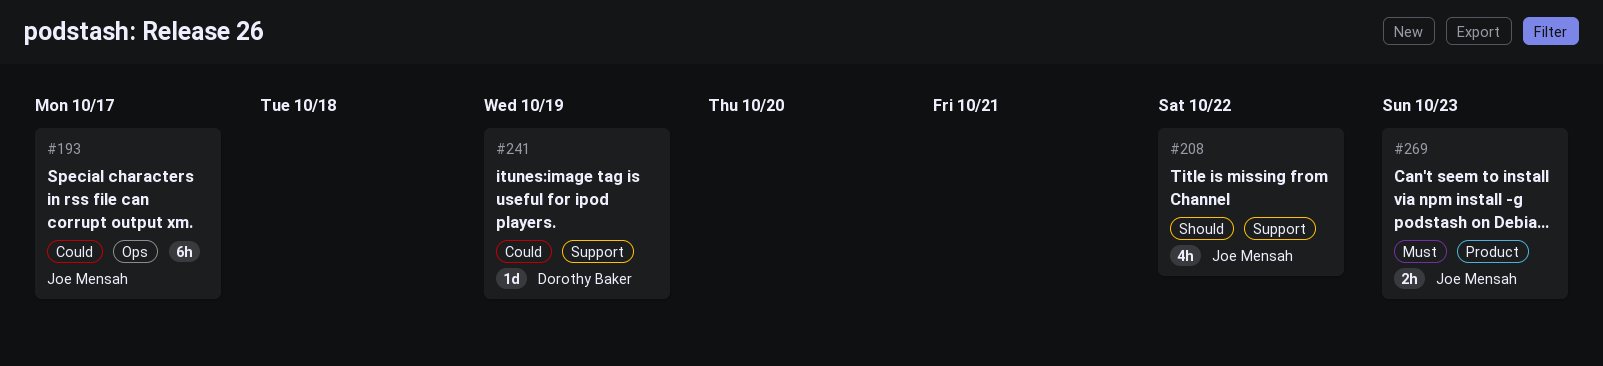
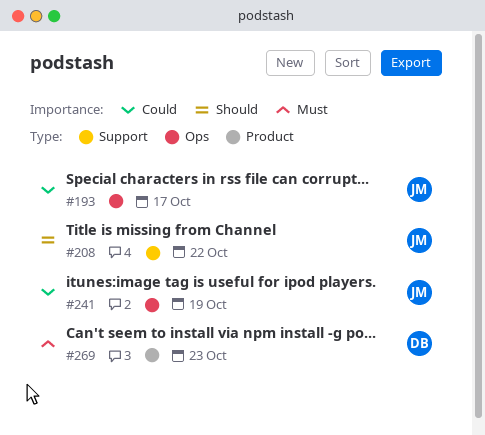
#241, owner: Dorothy Baker -> Joe Mensah
#241, label: Support -> Ops
#269, owner: Joe Mensah -> Dorothy Baker

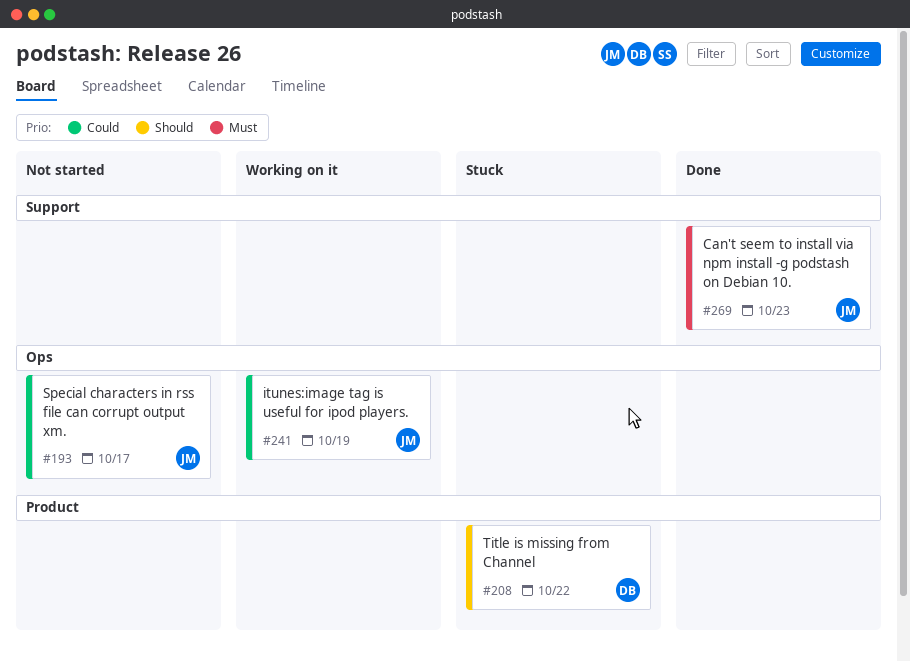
#208, owner: JM -> DB
#208, label: Support -> Product
#269, owner: DB -> JM
#269, label: Product -> Support

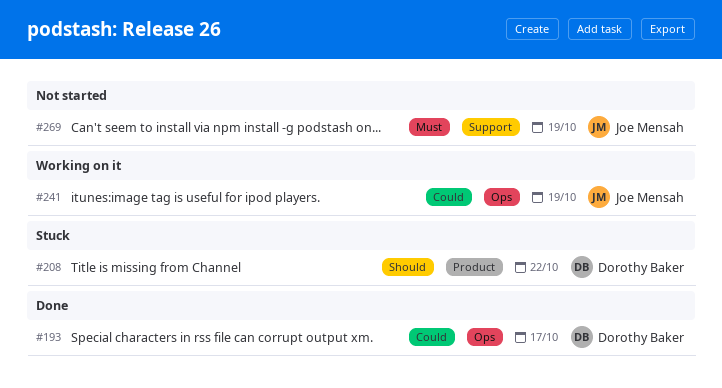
#193, status: Not started -> Done
#193, owner: Joe Mensah -> Dorothy Baker
#269, status: Done -> Not started
#269, due: Oct 23 -> Oct 19

